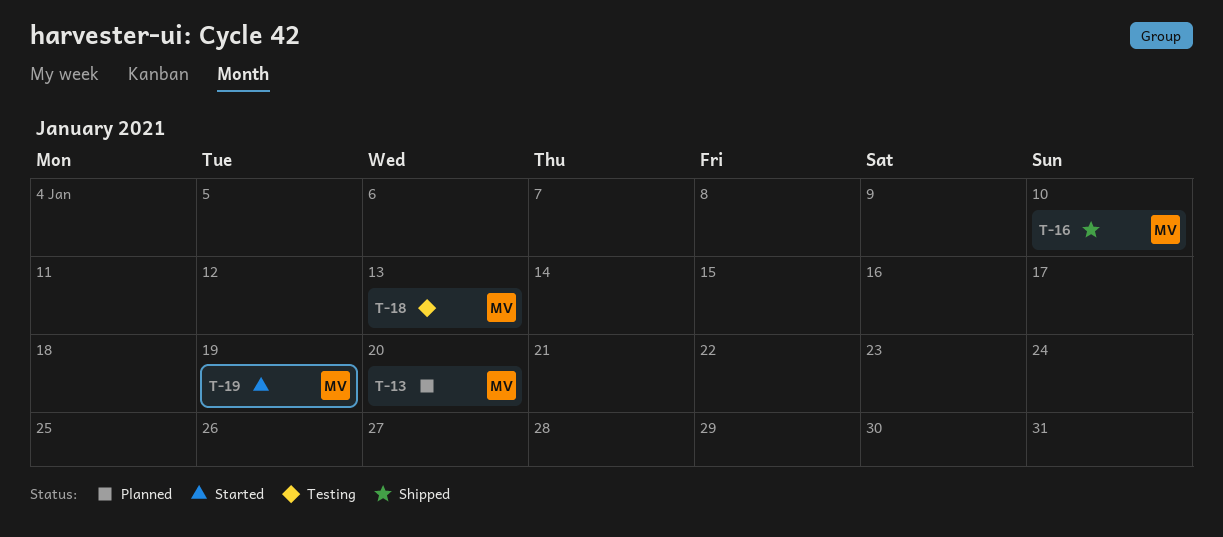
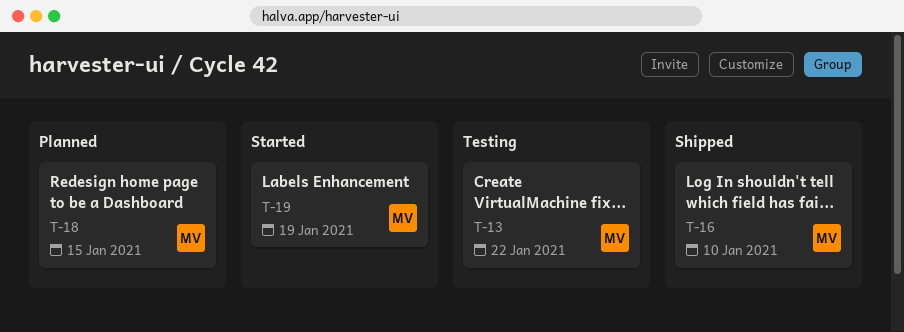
T-13, status: Planned -> Testing
T-13, due: Jan 20 -> Jan 22
T-18, status: Testing -> Planned
T-18, due: Jan 13 -> Jan 15

